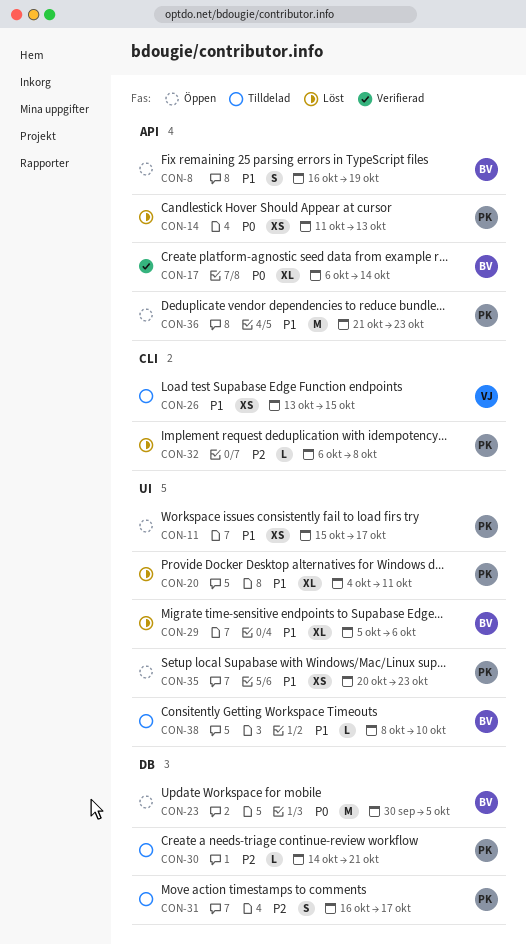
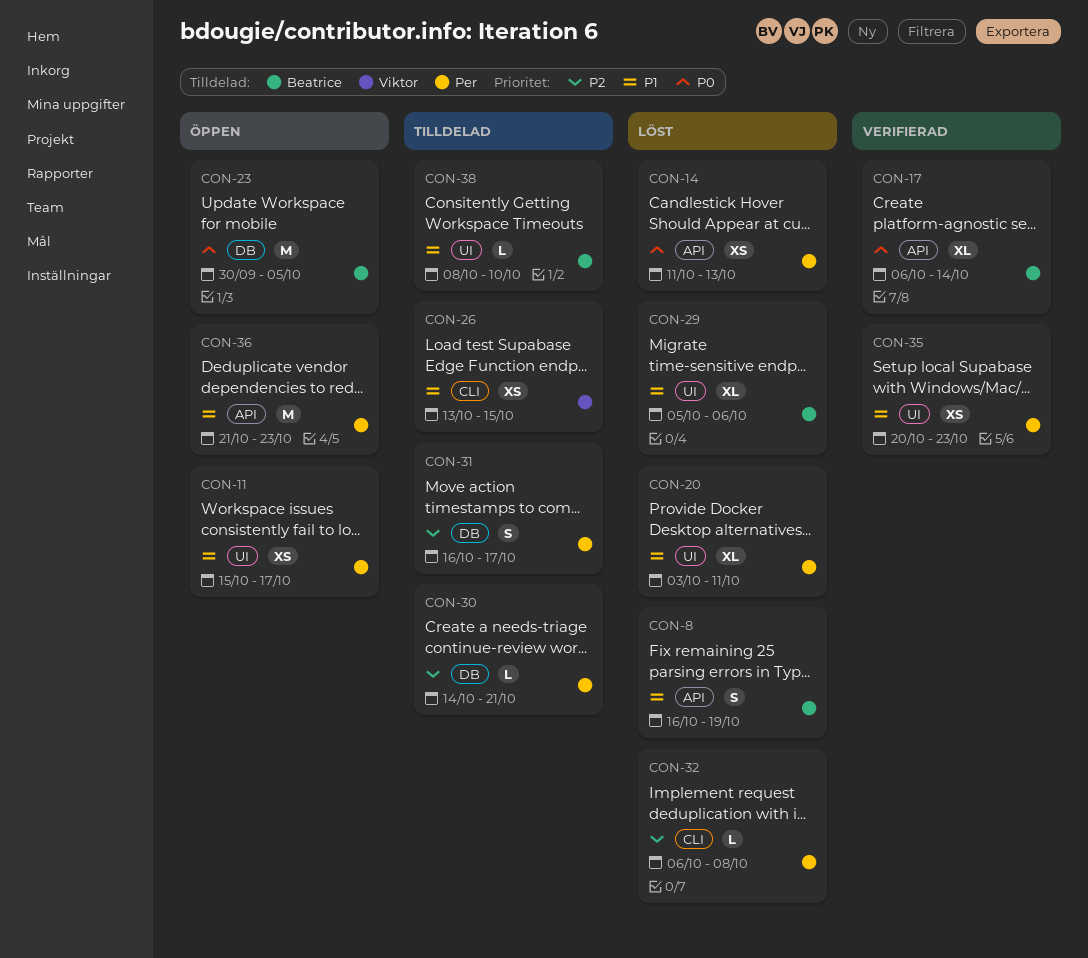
CON-8, status: Öppen -> Löst
CON-20, start: Oct 4 -> Oct 3
CON-35, status: Öppen -> Verifierad

